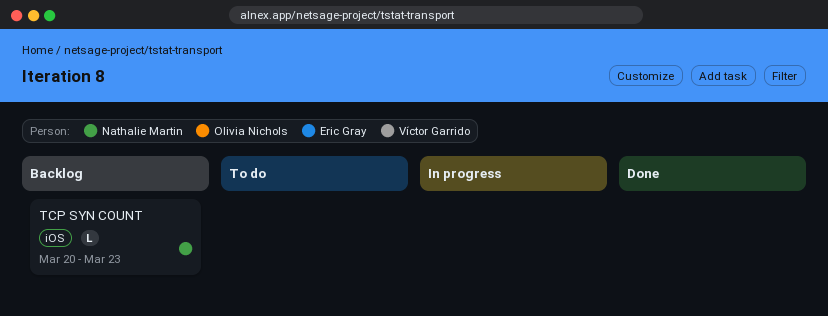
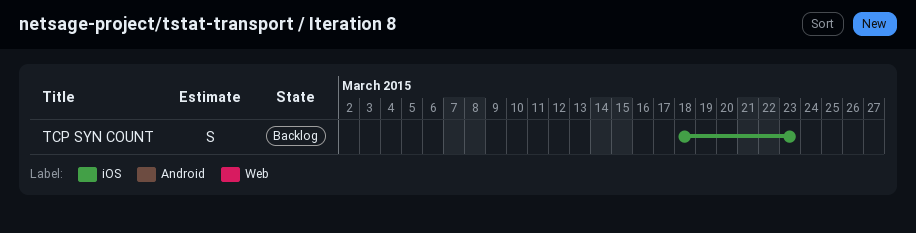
TCP SYN COUNT, estimate: L -> S
TCP SYN COUNT, start: Mar 20 -> Mar 18

